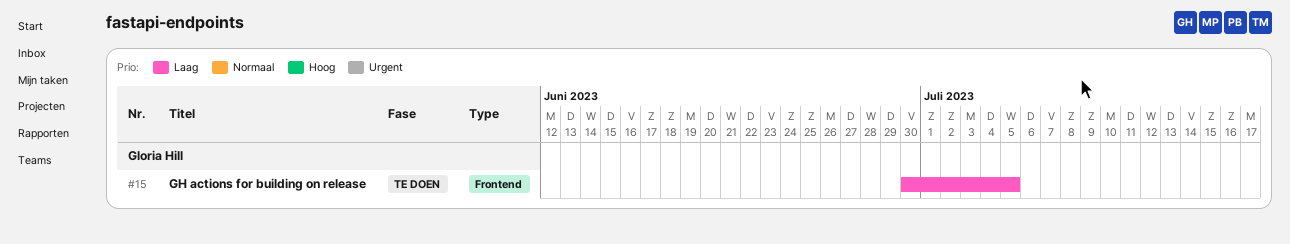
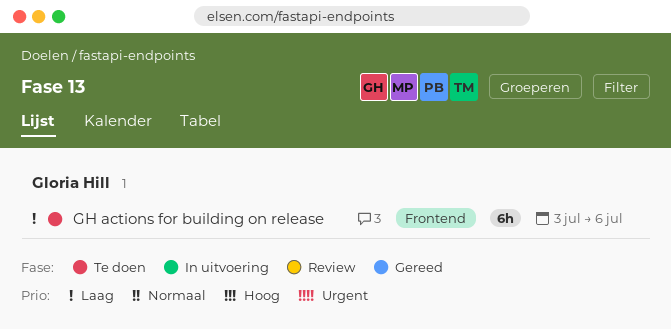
GH actions for building on release, start: Jun 30 -> Jul 3
GH actions for building on release, due: Jul 5 -> Jul 6

